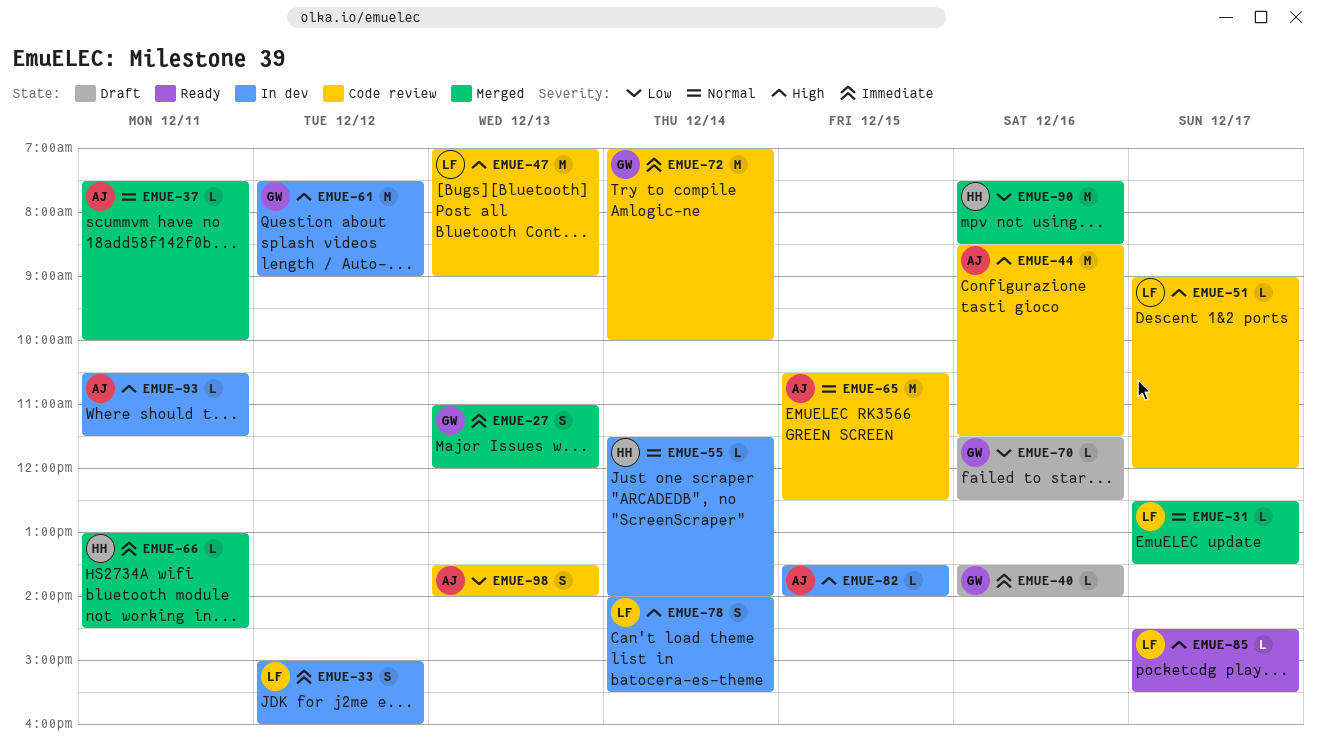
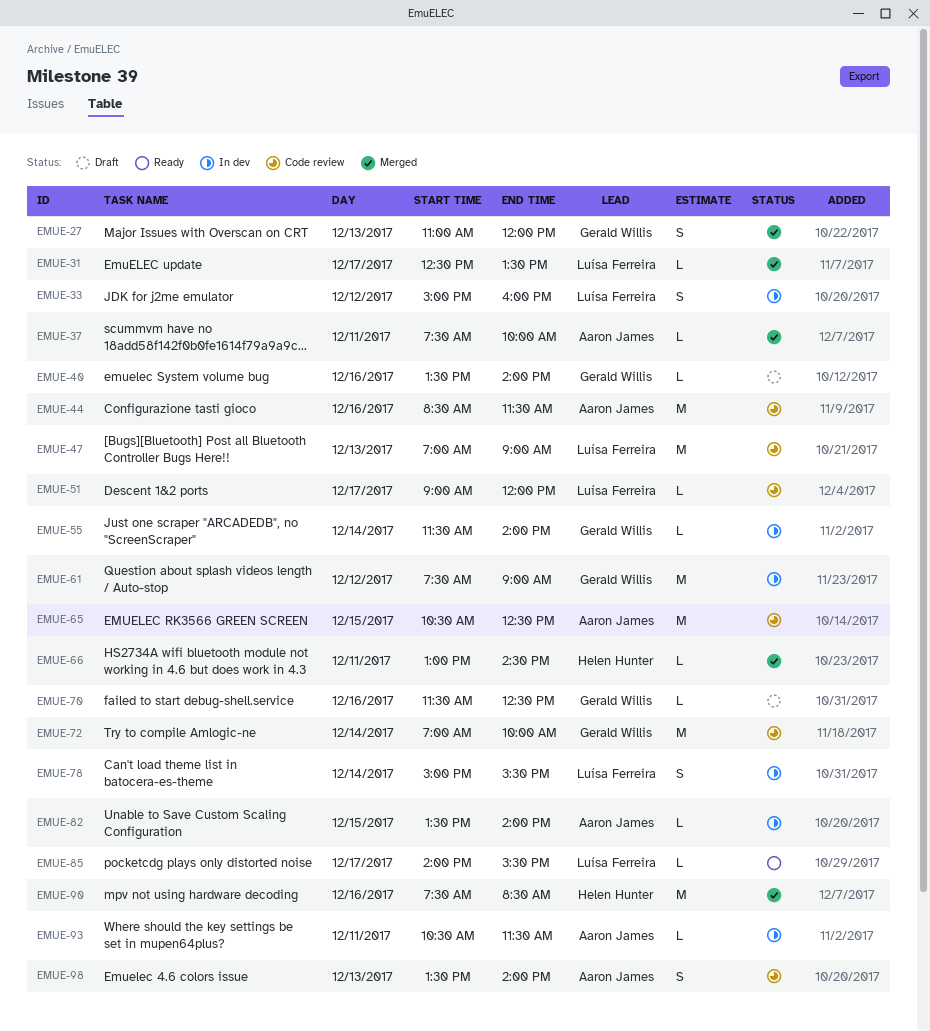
EMUE-55, owner: Helen Hunter -> Gerald Willis
EMUE-78, begins: 14:00 -> 15:00
EMUE-85, begins: 14:30 -> 14:00

